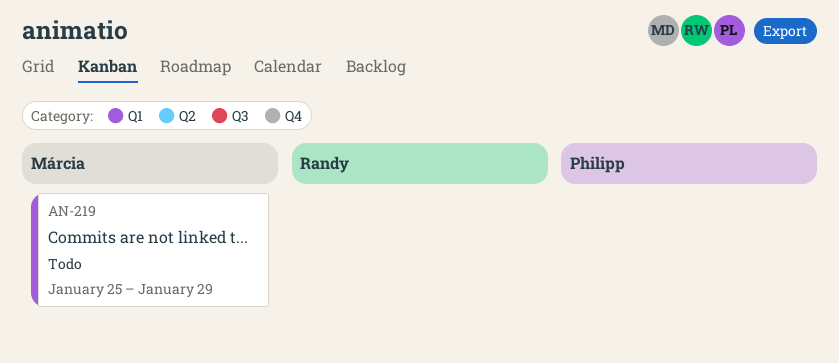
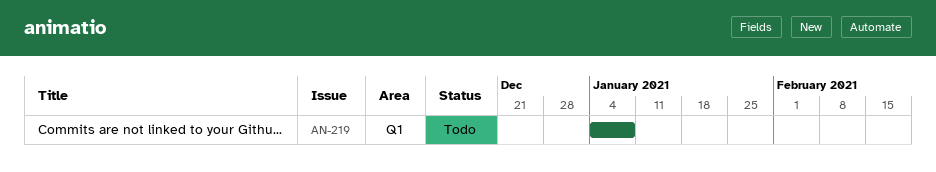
AN-219, start: Jan 25 -> Jan 4
AN-219, due: Jan 29 -> Jan 8

